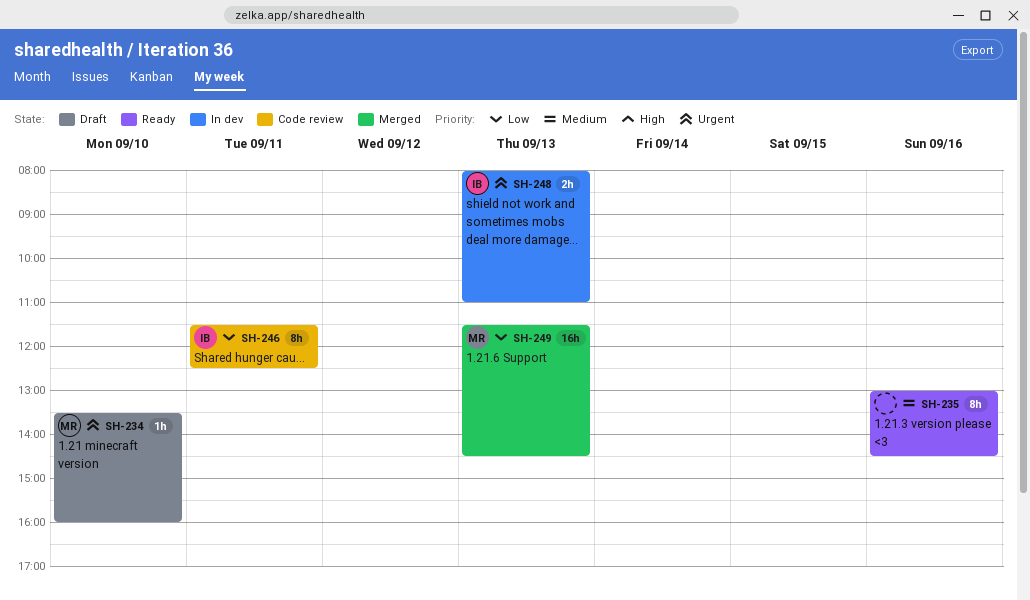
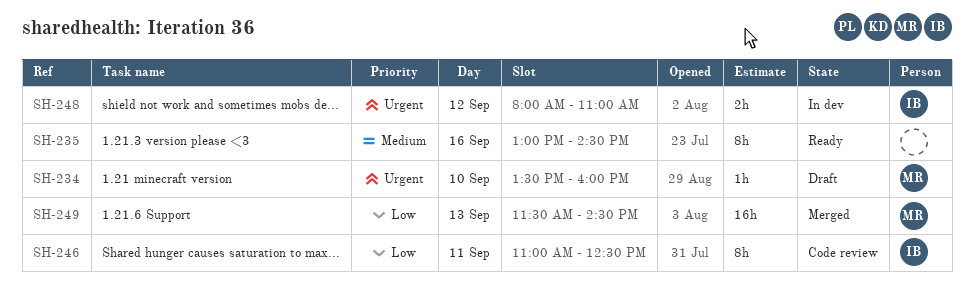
SH-246, begins: 11:30 -> 11:00
SH-248, day: Sep 13 -> Sep 12

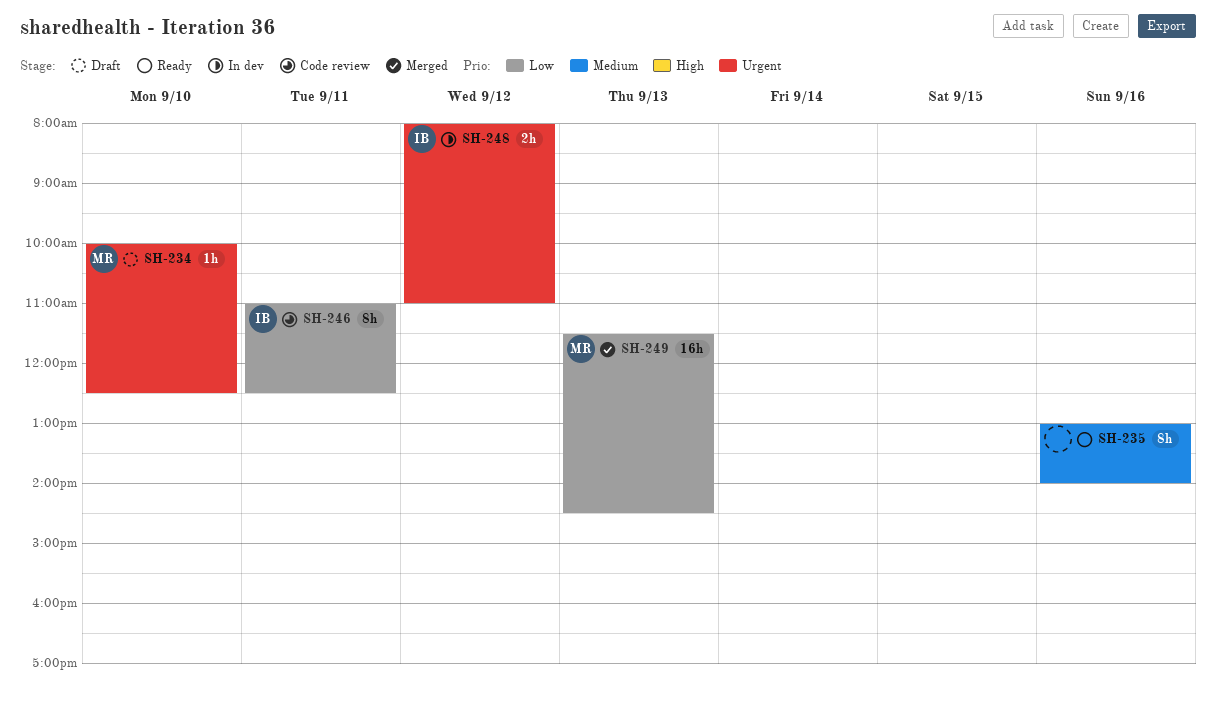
SH-234, begins: 13:30 -> 10:00
SH-234, ends: 16:00 -> 12:30
SH-235, ends: 14:30 -> 14:00

